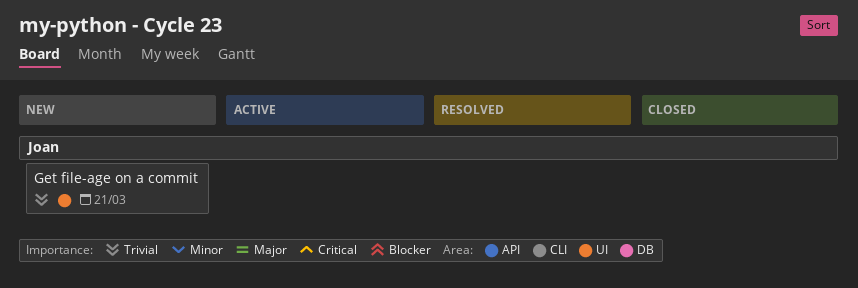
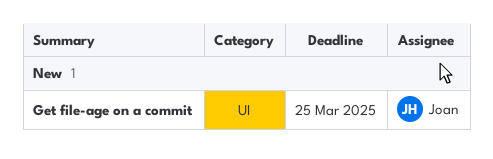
Get file-age on a commit, due: Mar 21 -> Mar 25

